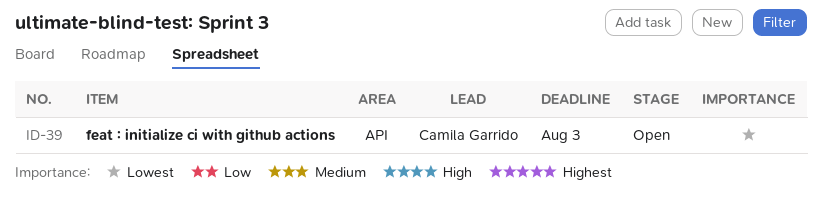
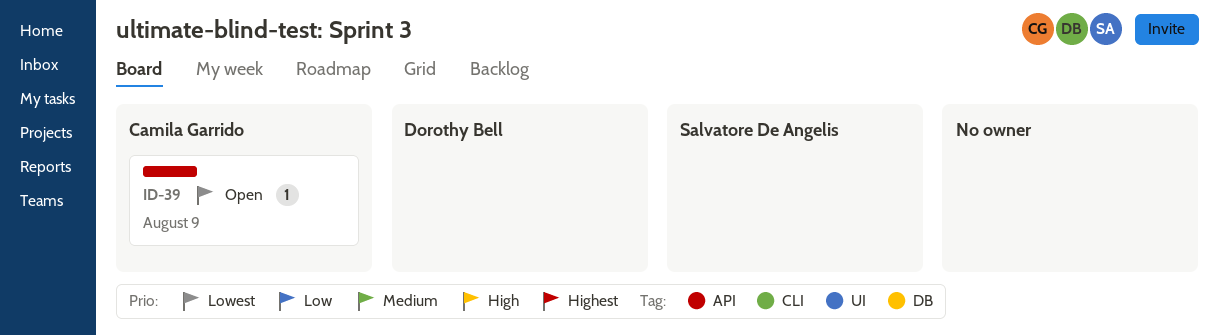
ID-39, due: Aug 3 -> Aug 9

